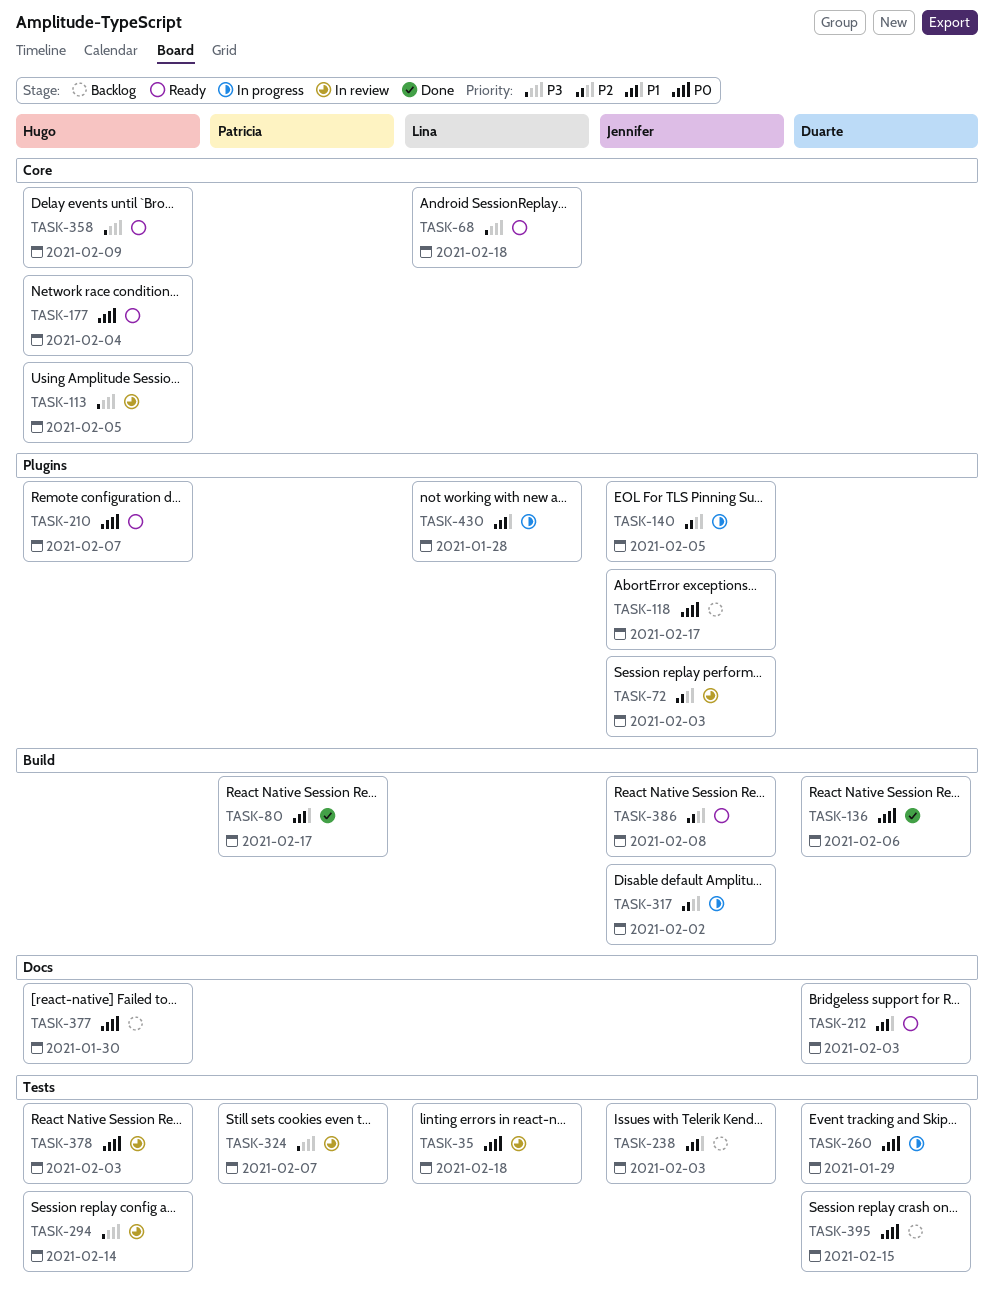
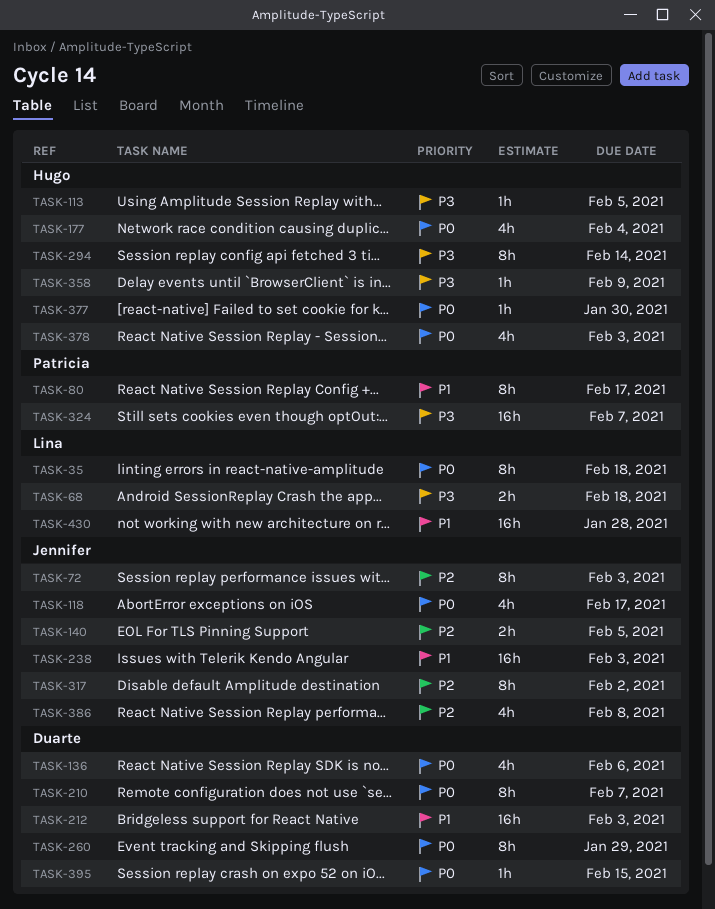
TASK-210, owner: Hugo -> Duarte

